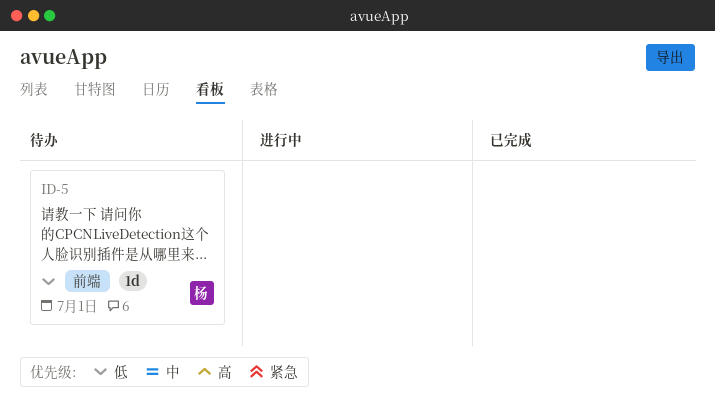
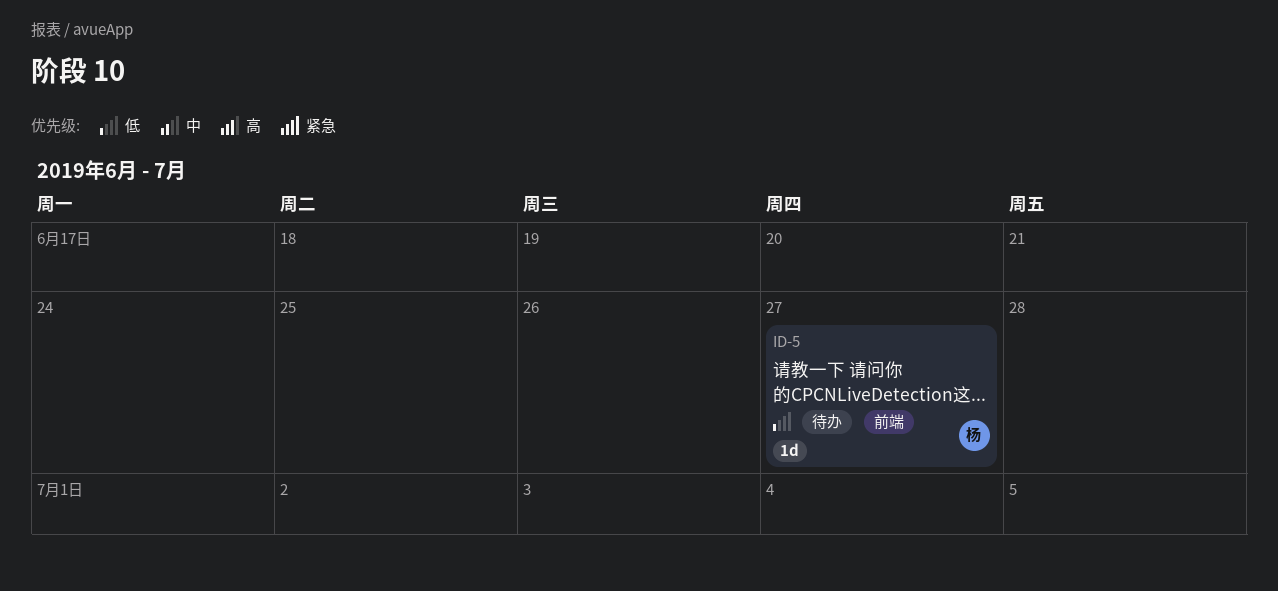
ID-5, due: Jul 1 -> Jun 27

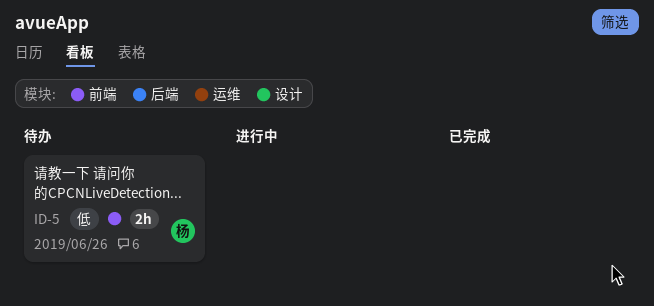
ID-5, estimate: 1d -> 2h
ID-5, due: Jun 27 -> Jun 26

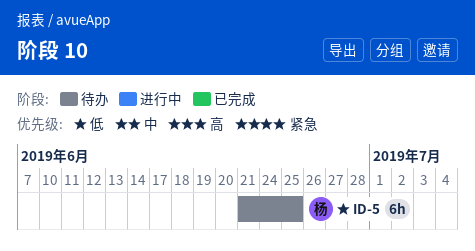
ID-5, estimate: 2h -> 6h
ID-5, due: Jun 26 -> Jun 25

